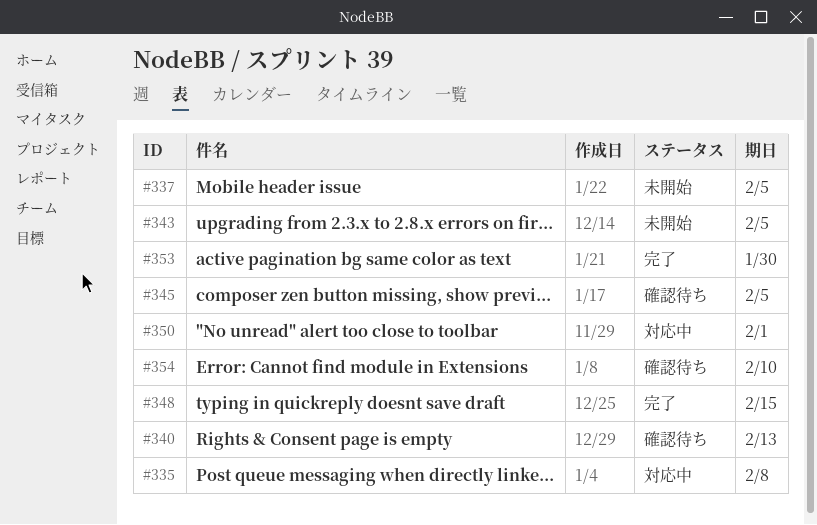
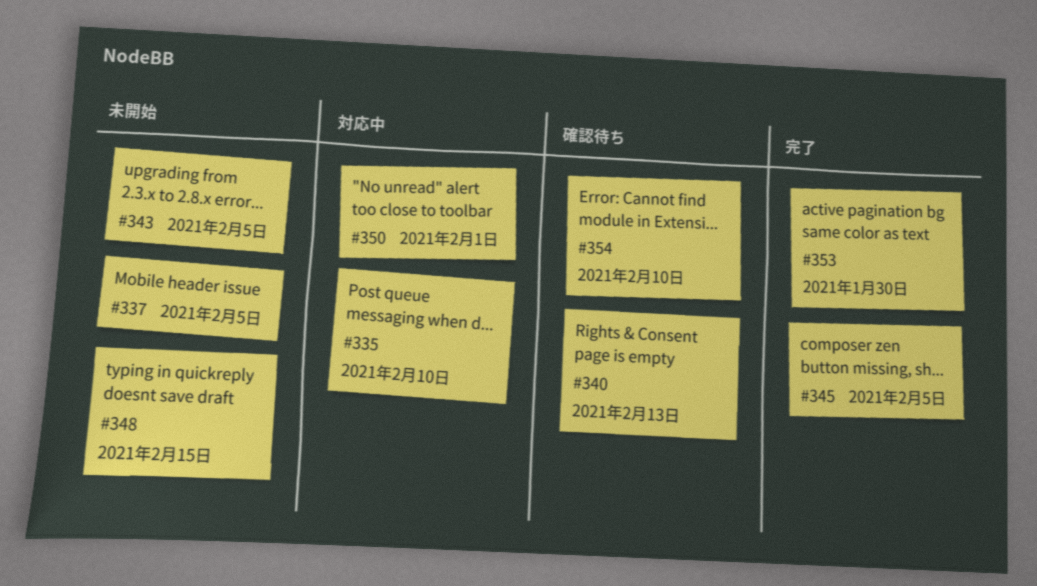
#335, due: Feb 8 -> Feb 10
#345, status: 確認待ち -> 完了
#348, status: 完了 -> 未開始

